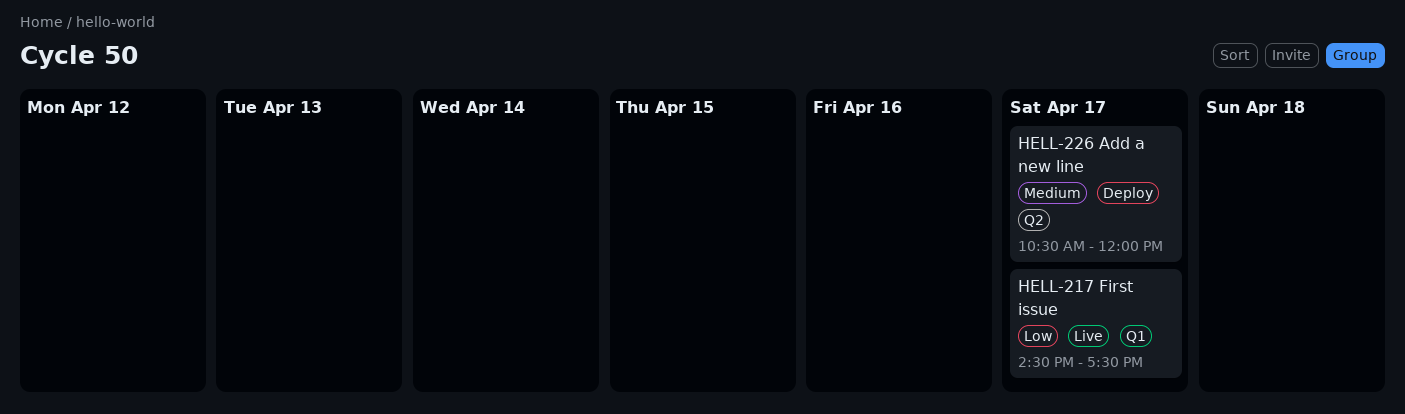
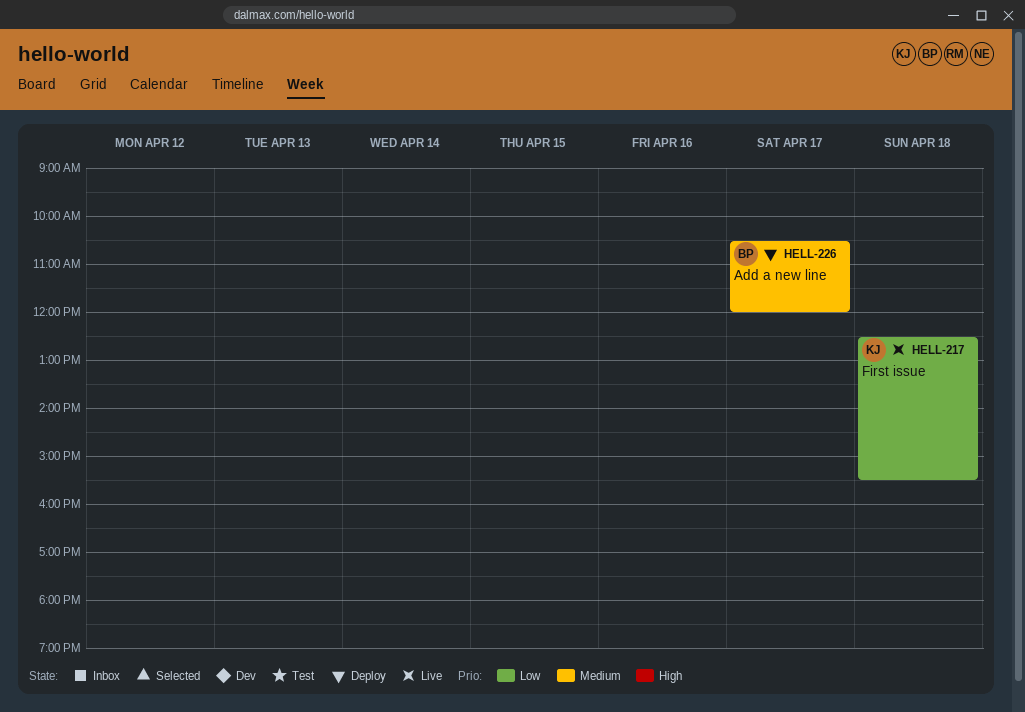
HELL-217, day: Apr 17 -> Apr 18
HELL-217, begins: 14:30 -> 12:30
HELL-217, ends: 17:30 -> 15:30

